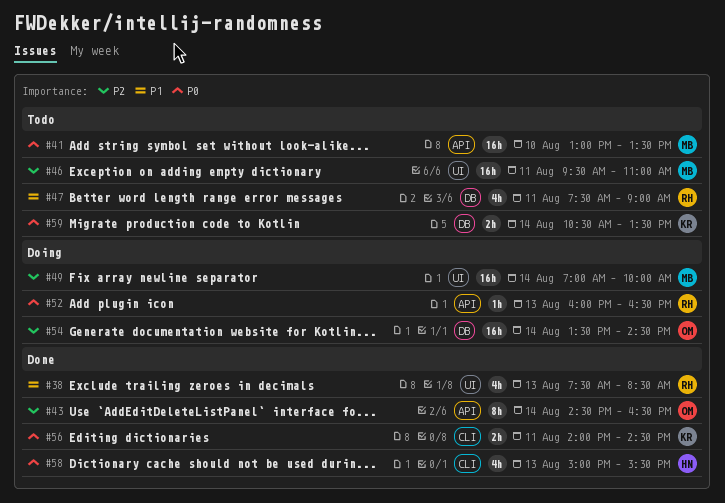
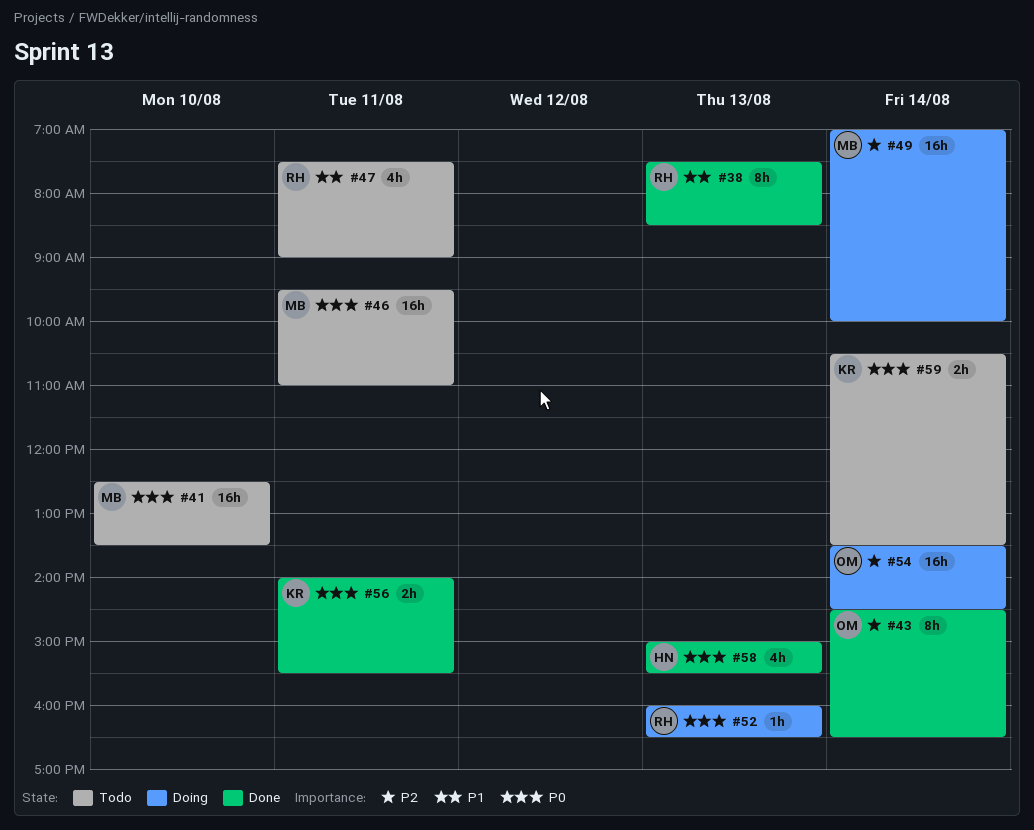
#38, estimate: 4h -> 8h
#41, begins: 13:00 -> 12:30
#46, priority: P2 -> P0
#56, ends: 14:30 -> 15:30

